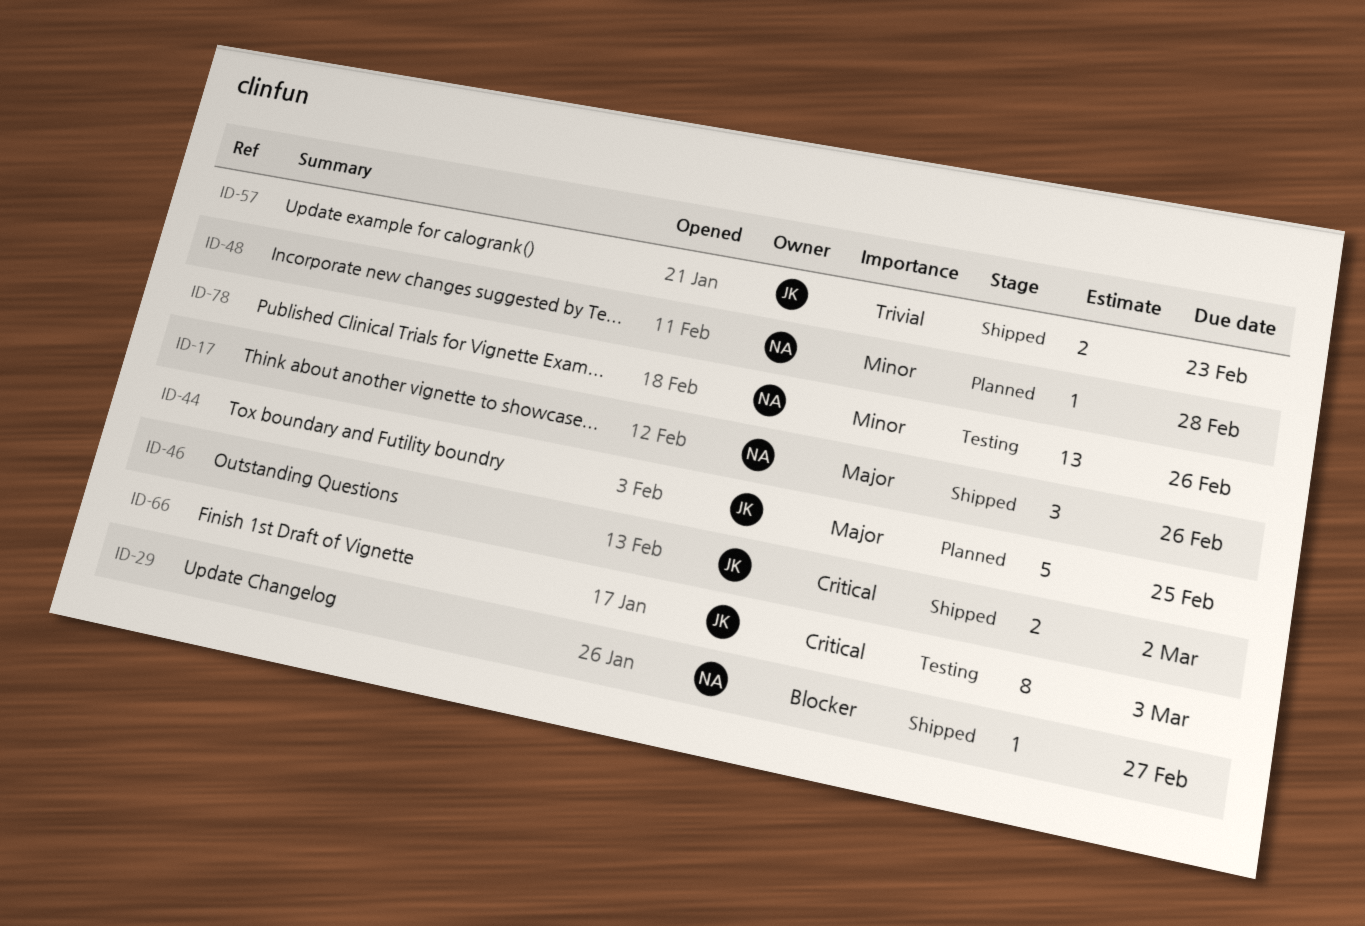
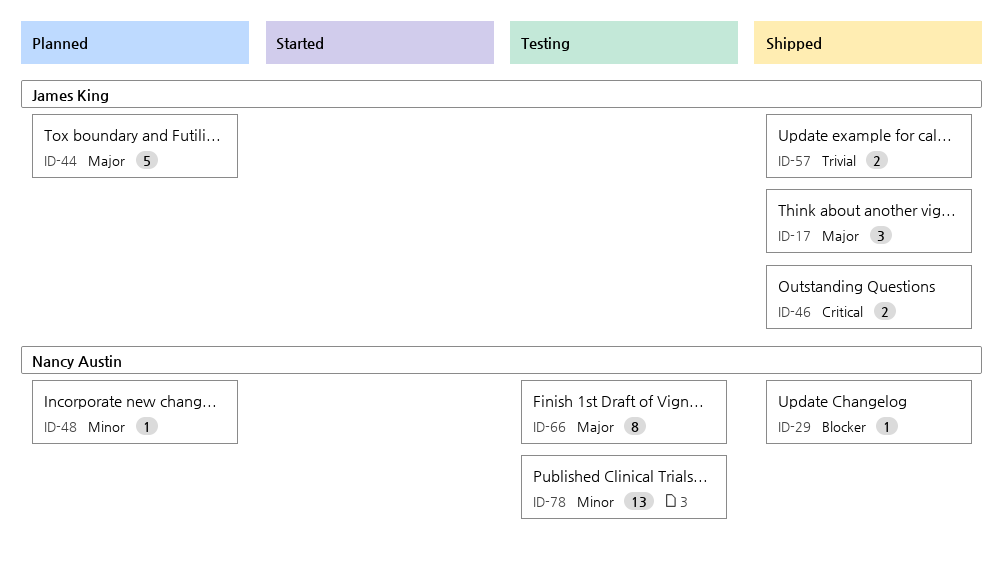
ID-17, owner: Nancy Austin -> James King
ID-66, owner: James King -> Nancy Austin
ID-66, priority: Critical -> Major

